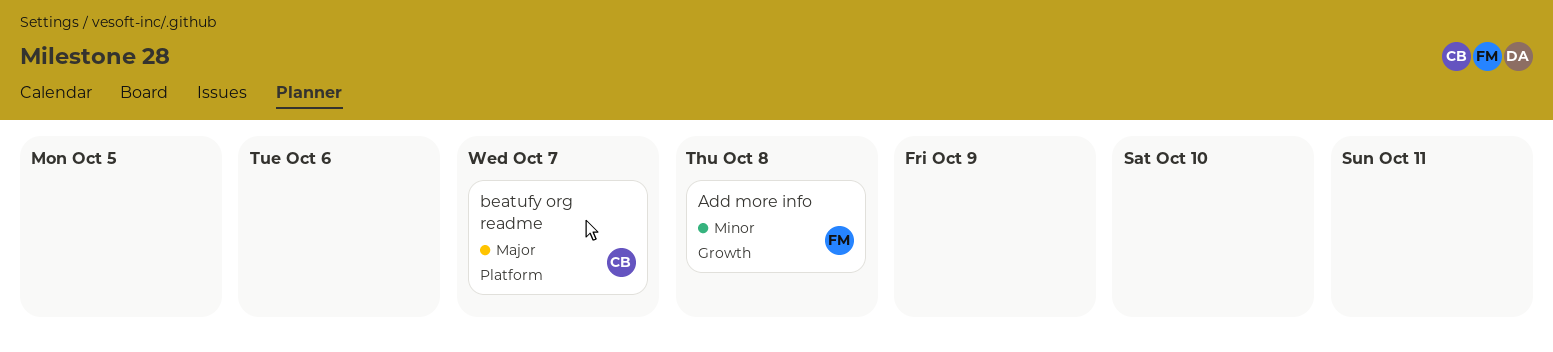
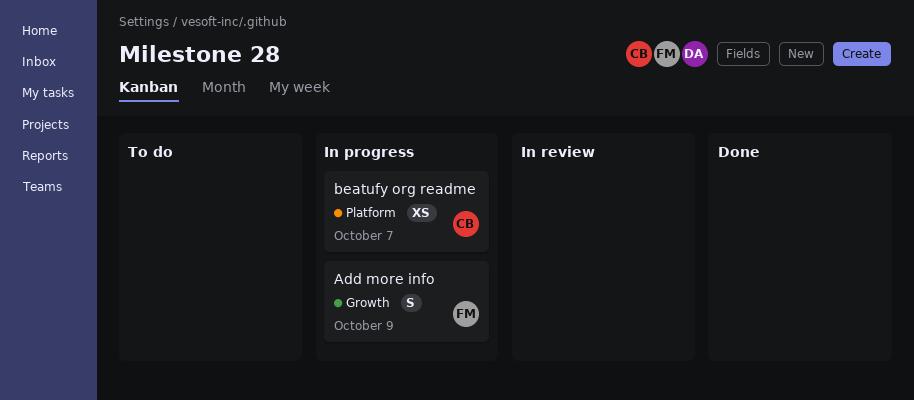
Add more info, due: Oct 8 -> Oct 9

